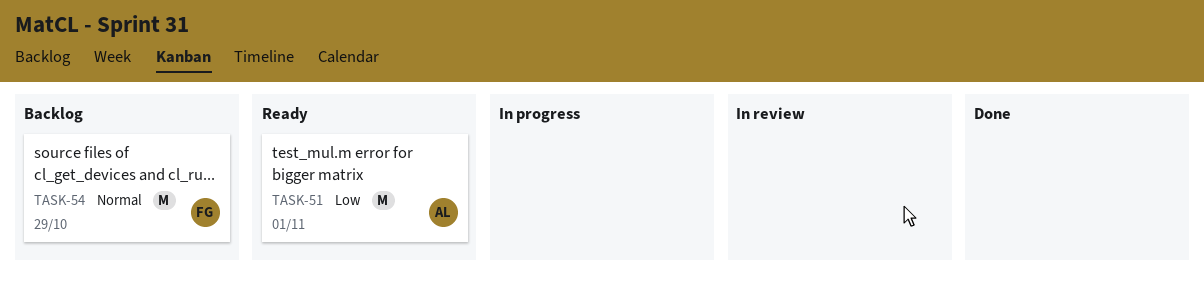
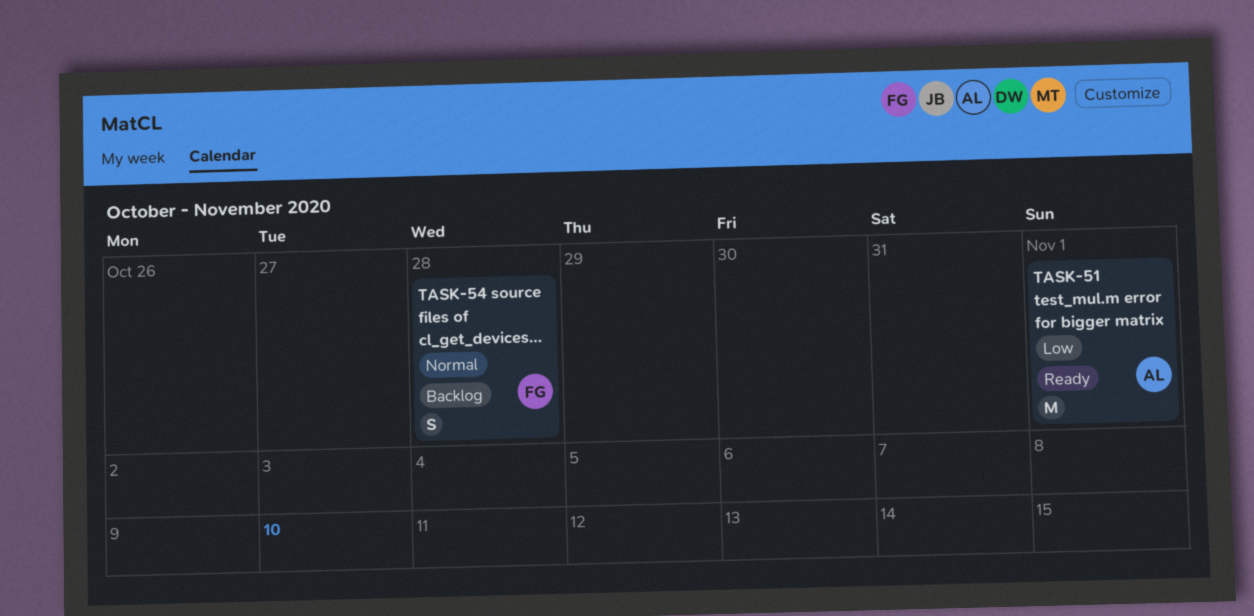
TASK-54, estimate: M -> S
TASK-54, due: Oct 29 -> Oct 28

